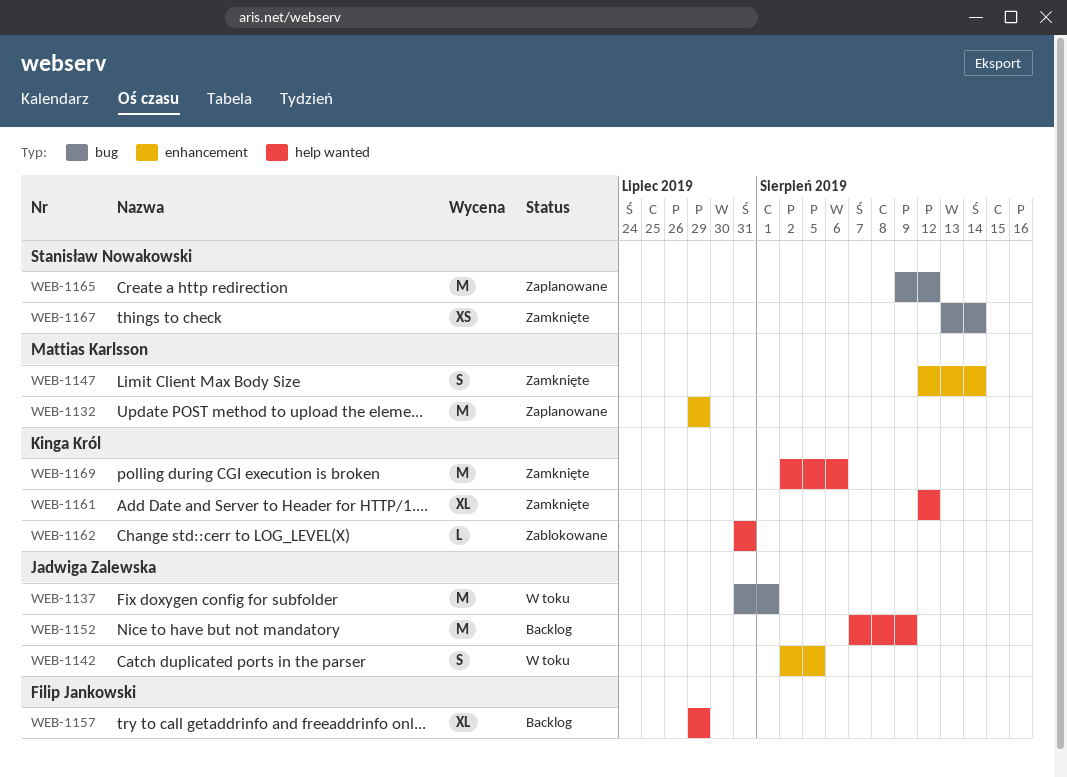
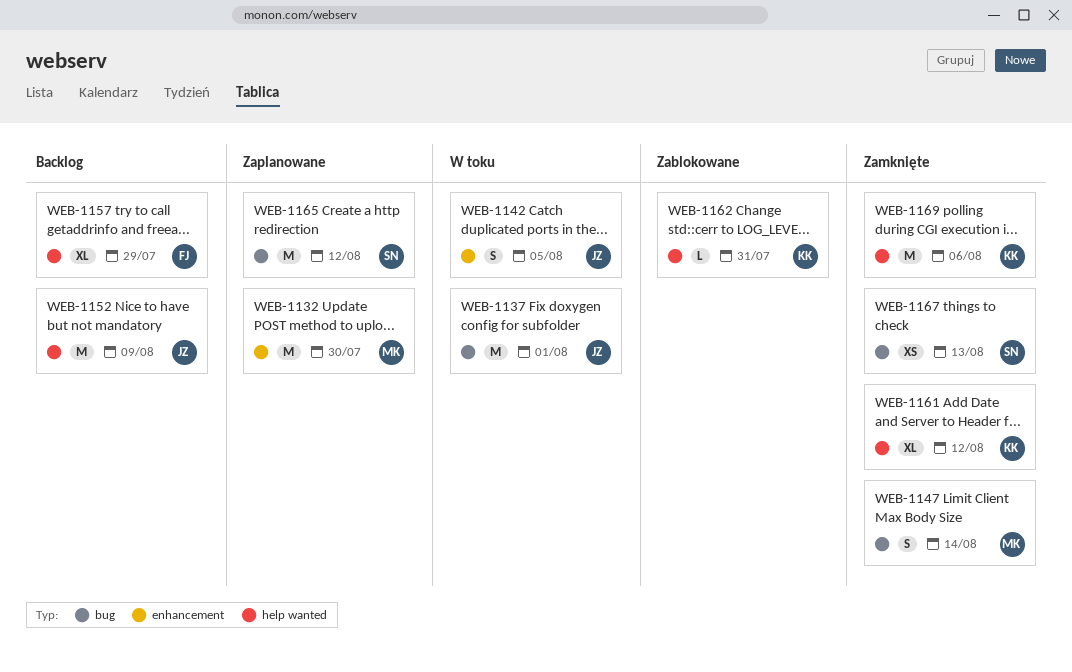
WEB-1132, due: Jul 29 -> Jul 30
WEB-1147, label: enhancement -> bug
WEB-1167, due: Aug 14 -> Aug 13

